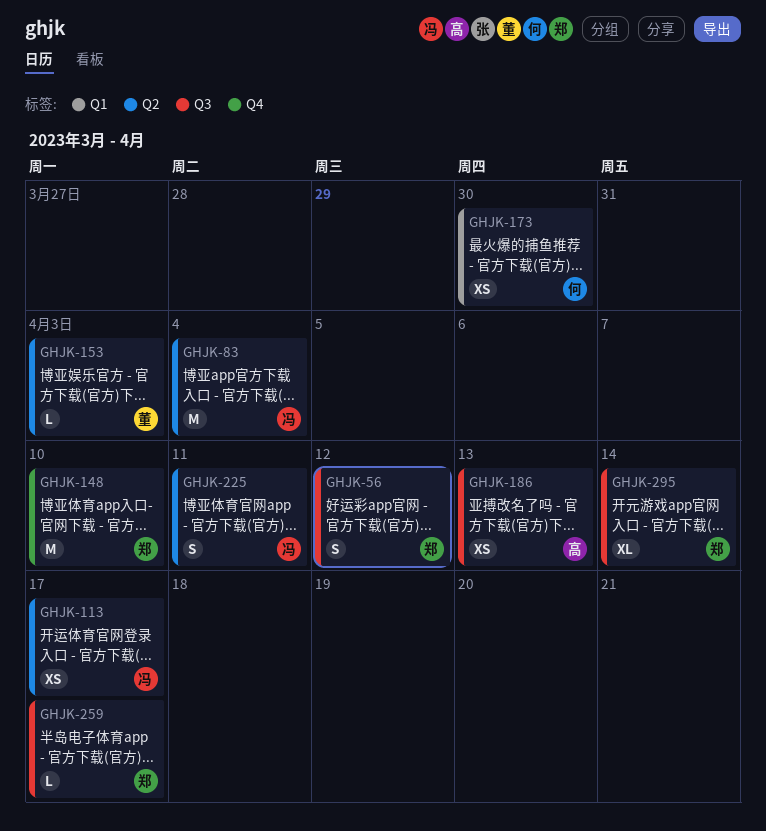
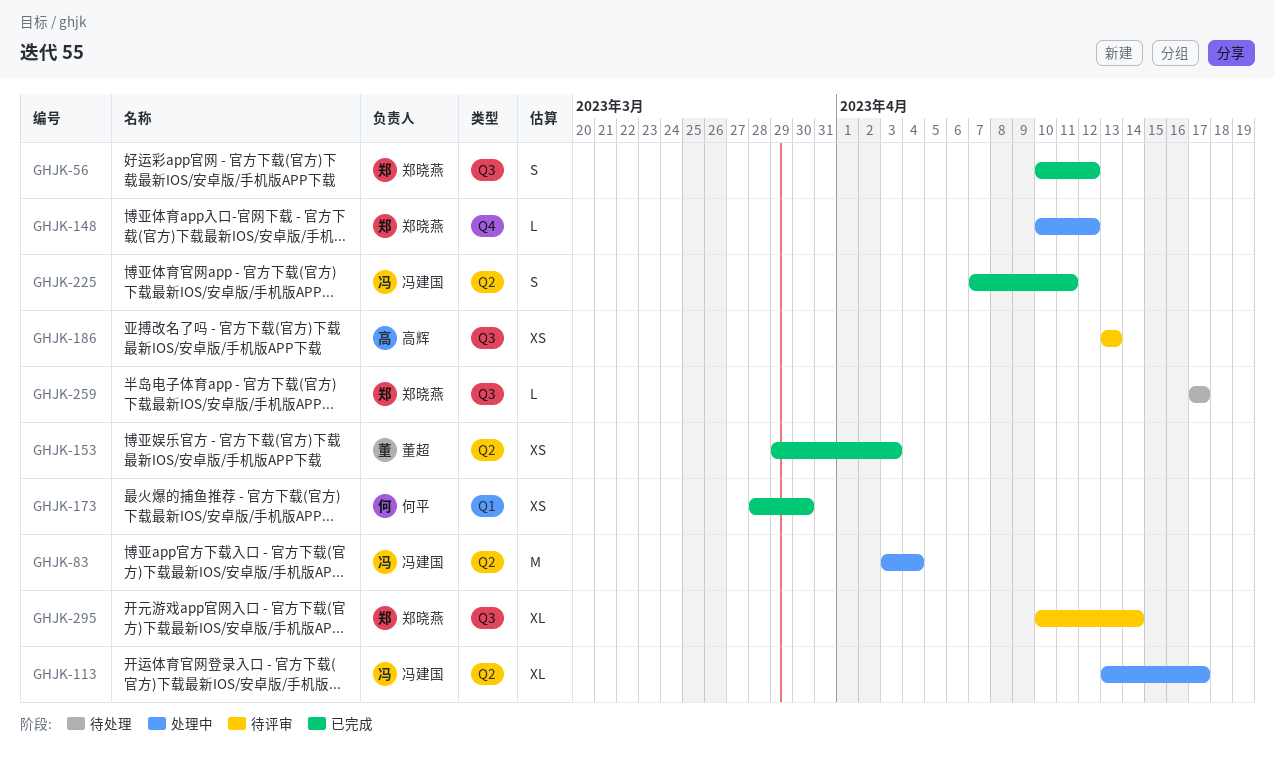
GHJK-113, estimate: XS -> XL
GHJK-148, estimate: M -> L
GHJK-148, due: Apr 10 -> Apr 12
GHJK-153, estimate: L -> XS

